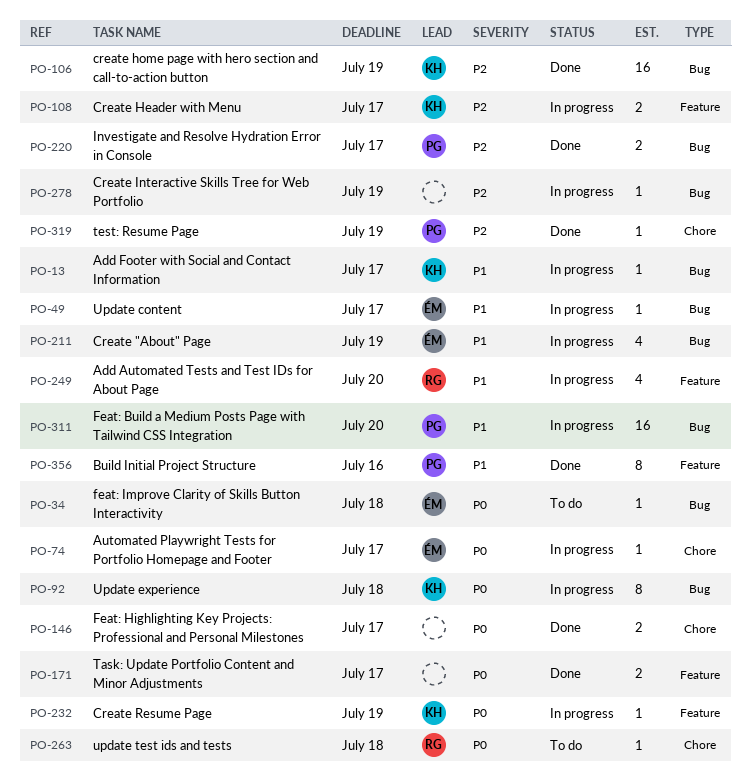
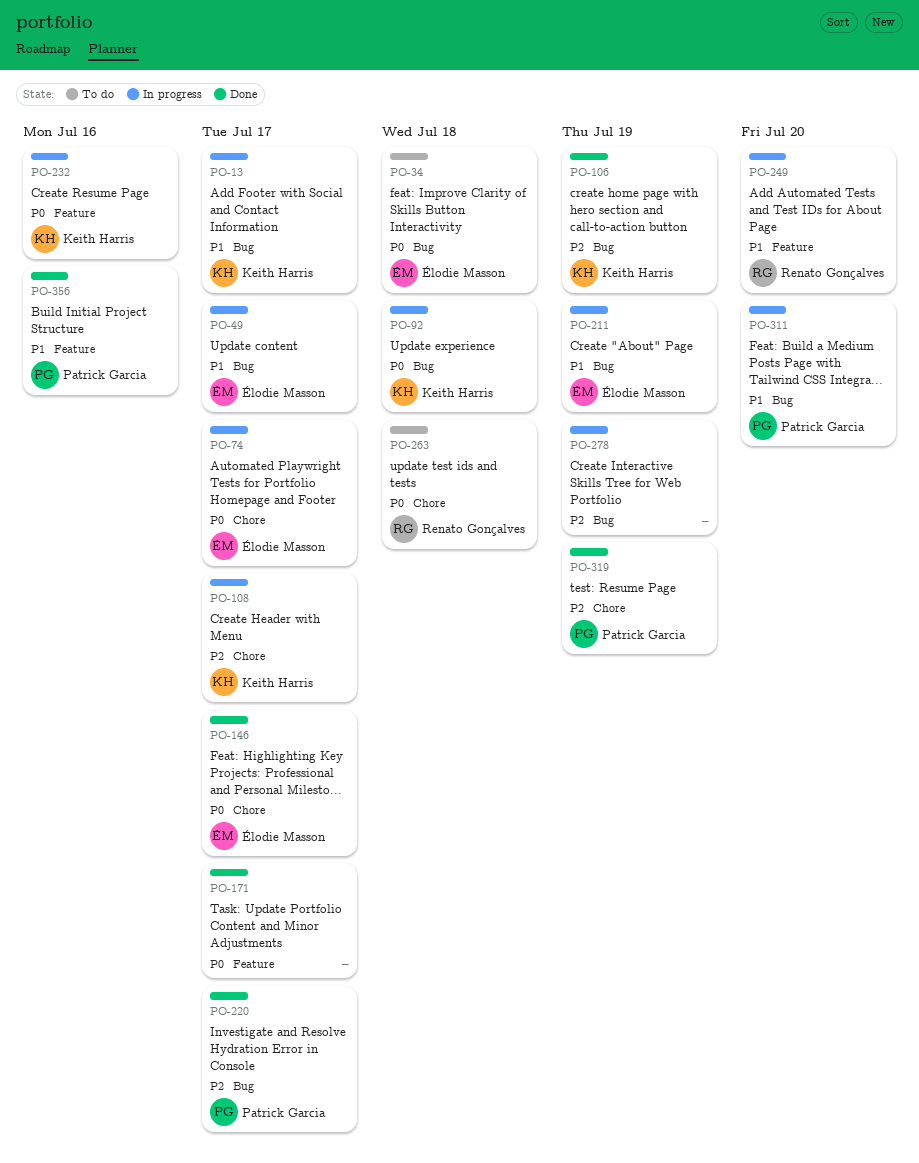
PO-108, label: Feature -> Chore
PO-146, owner: none -> Élodie Masson
PO-232, due: Jul 19 -> Jul 16

